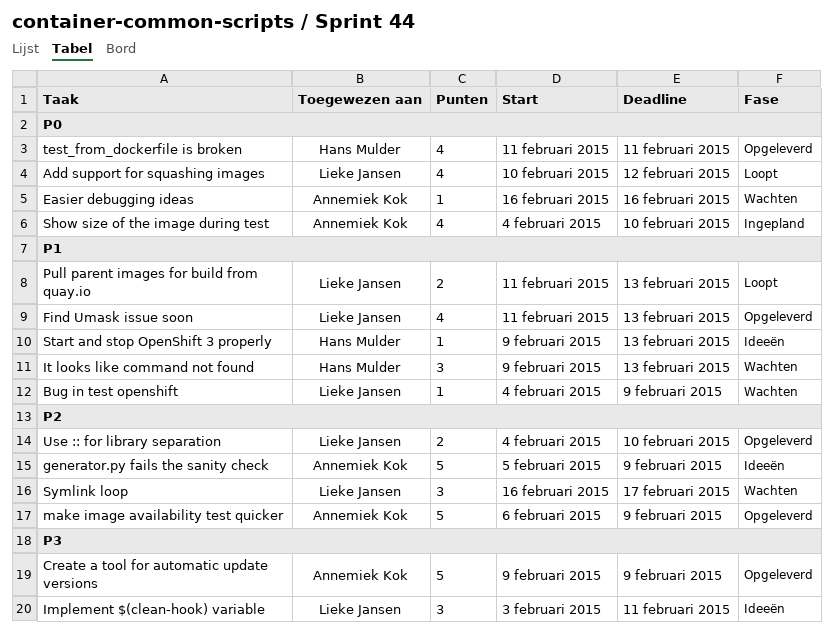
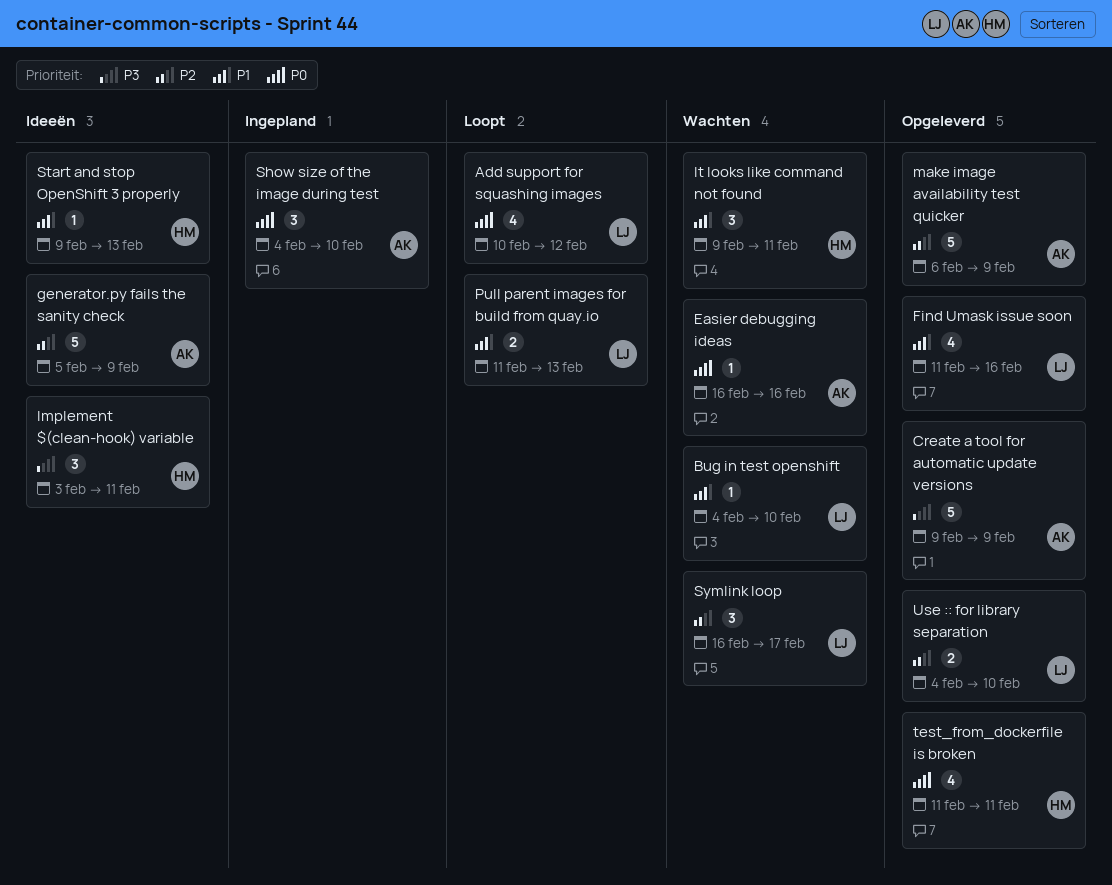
Bug in test openshift, due: Feb 9 -> Feb 10
Find Umask issue soon, due: Feb 13 -> Feb 16
Implement $(clean-hook) variable, owner: Lieke Jansen -> Hans Mulder
It looks like command not found, due: Feb 13 -> Feb 11
Show size of the image during test, estimate: 4 -> 3

